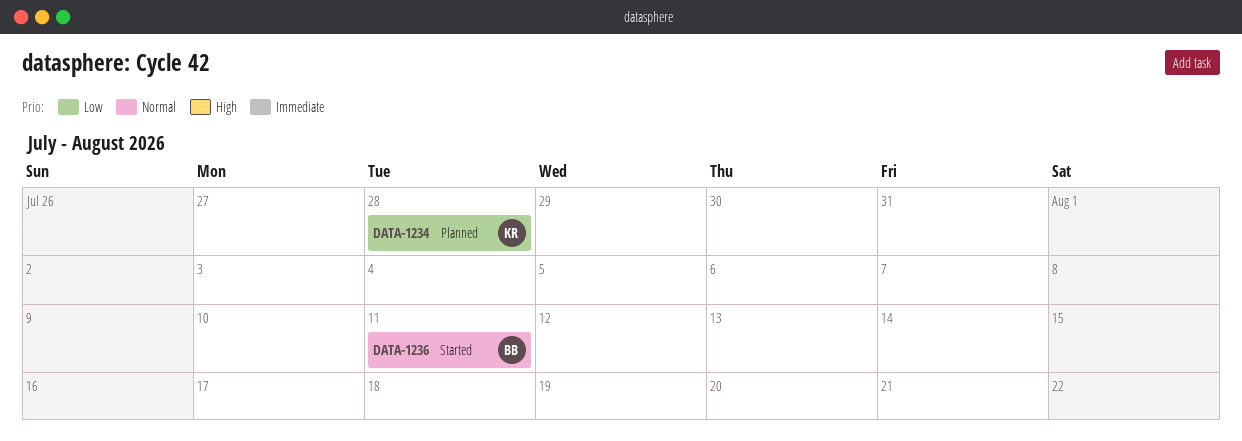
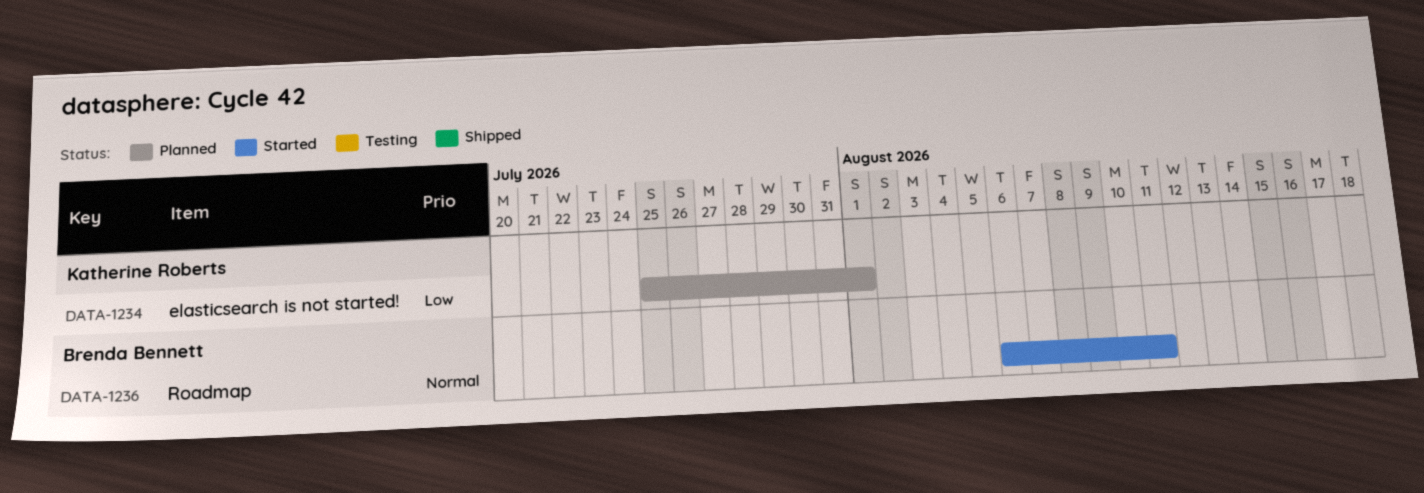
DATA-1234, due: Jul 28 -> Aug 1

